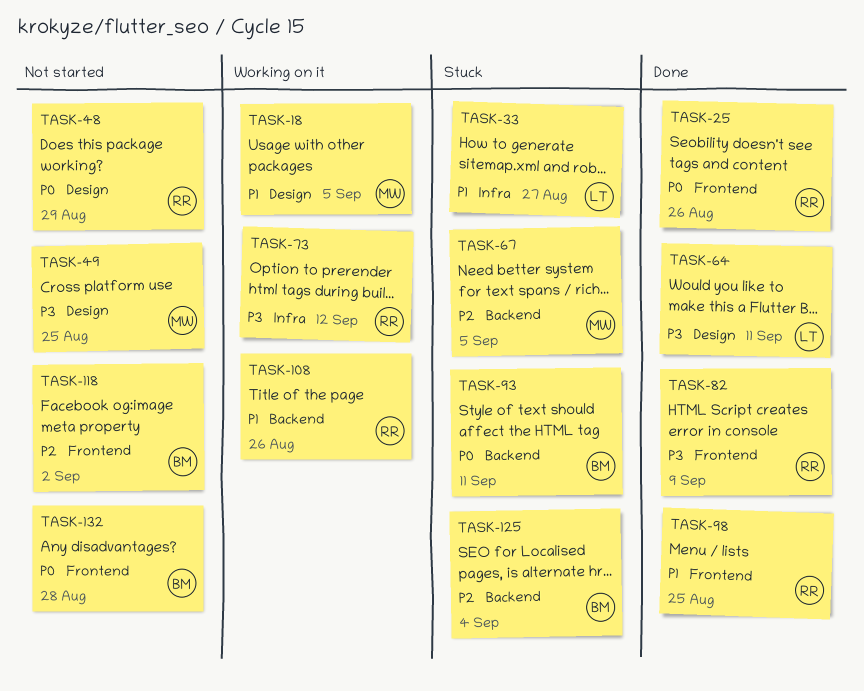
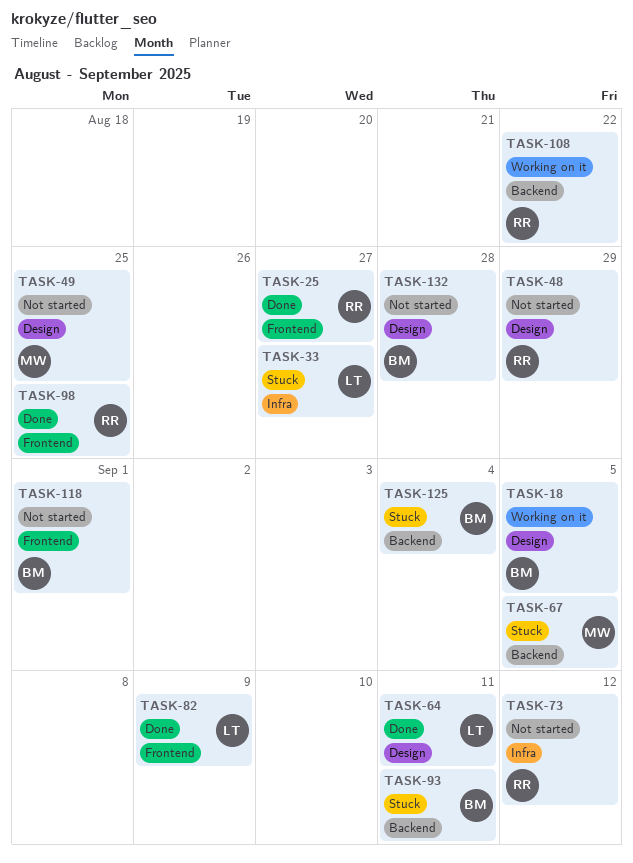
TASK-18, owner: MW -> BM
TASK-25, due: Aug 26 -> Aug 27
TASK-73, status: Working on it -> Not started
TASK-82, owner: RR -> LT
TASK-108, due: Aug 26 -> Aug 22
TASK-118, due: Sep 2 -> Sep 1
TASK-132, label: Frontend -> Design

